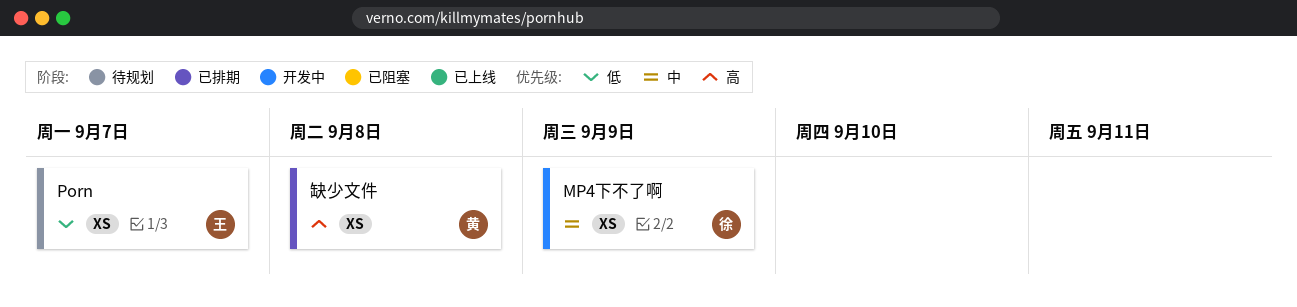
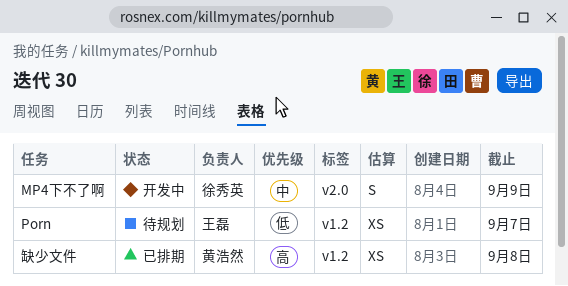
MP4下不了啊, estimate: XS -> S

